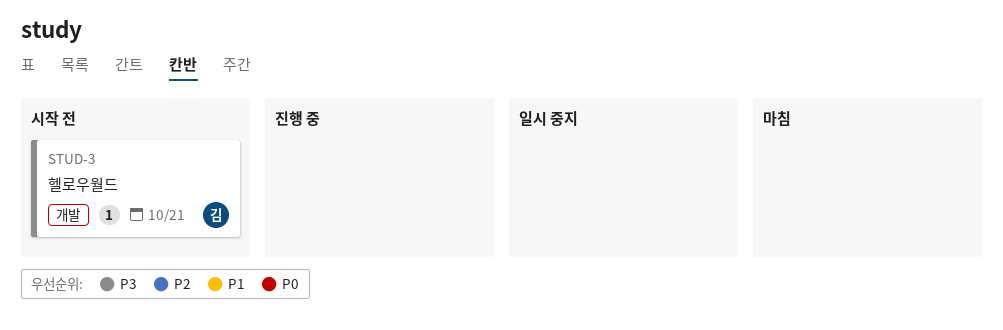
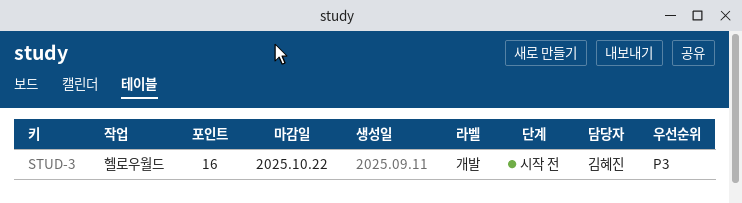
STUD-3, estimate: 1 -> 16
STUD-3, due: Oct 21 -> Oct 22

